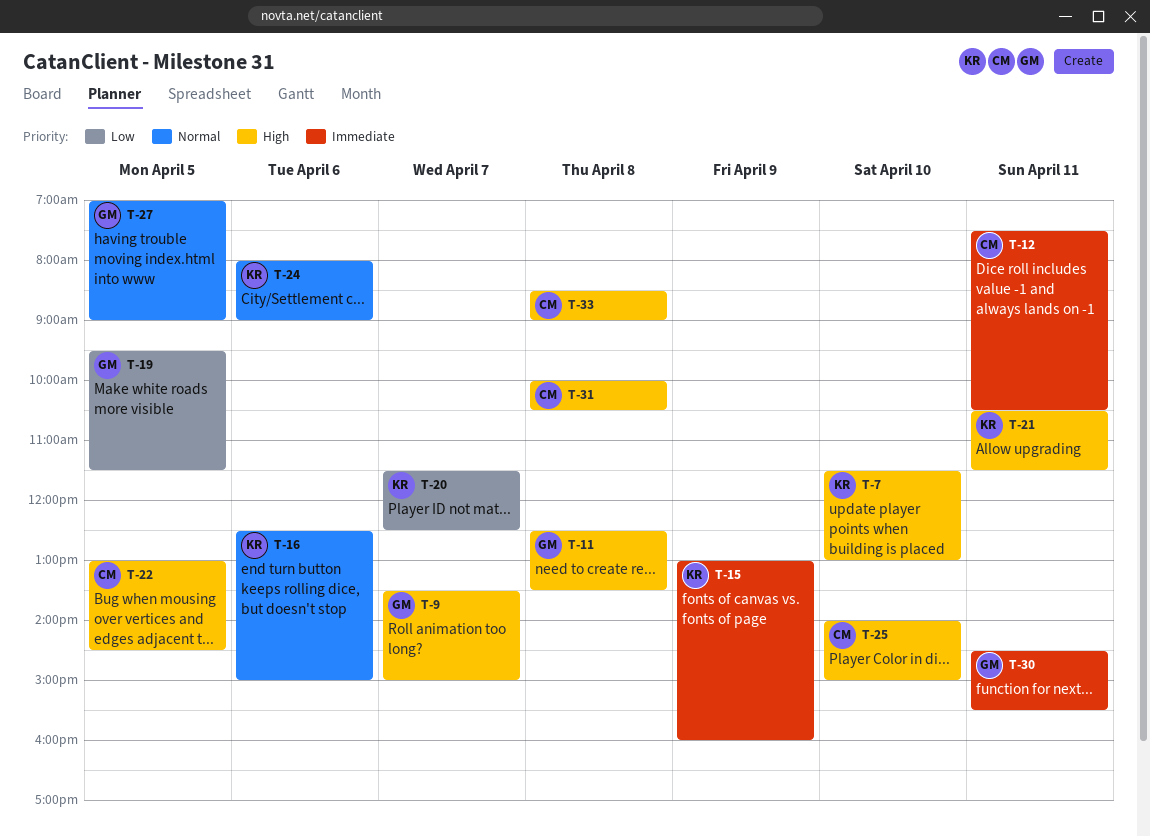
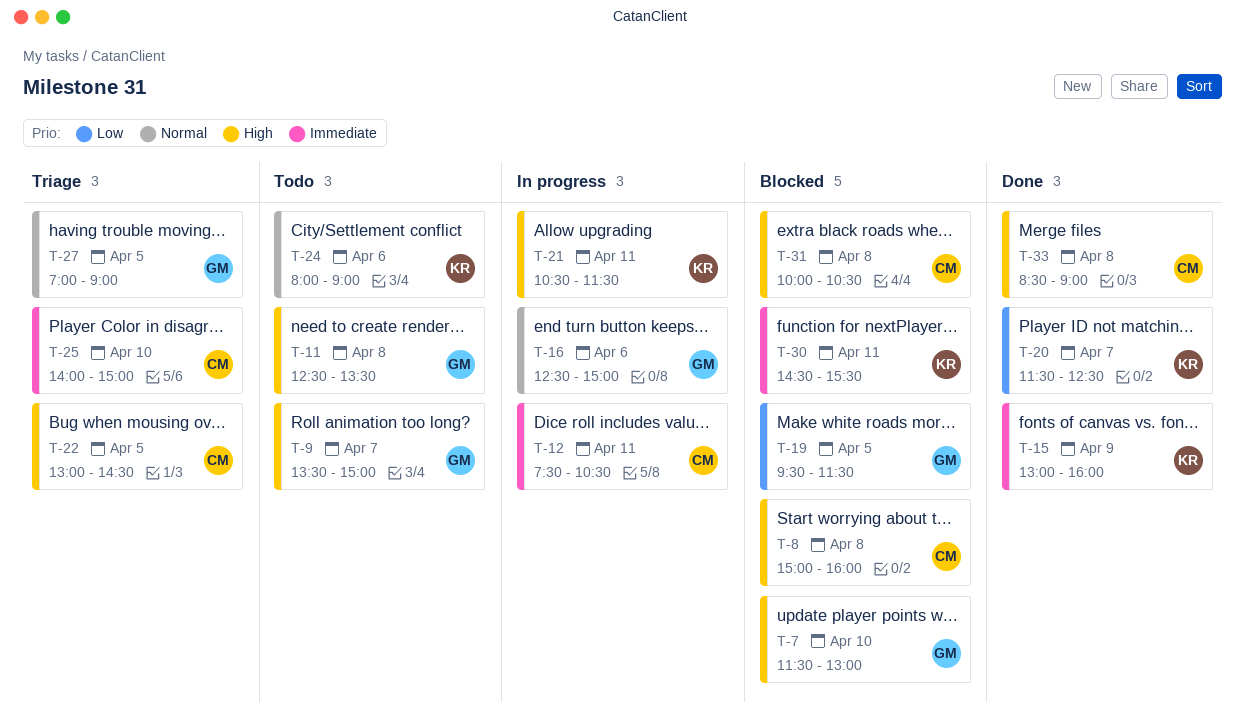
T-7, owner: KR -> GM
T-8: none -> present
T-16, owner: KR -> GM
T-25, priority: High -> Immediate
T-30, owner: GM -> KR

